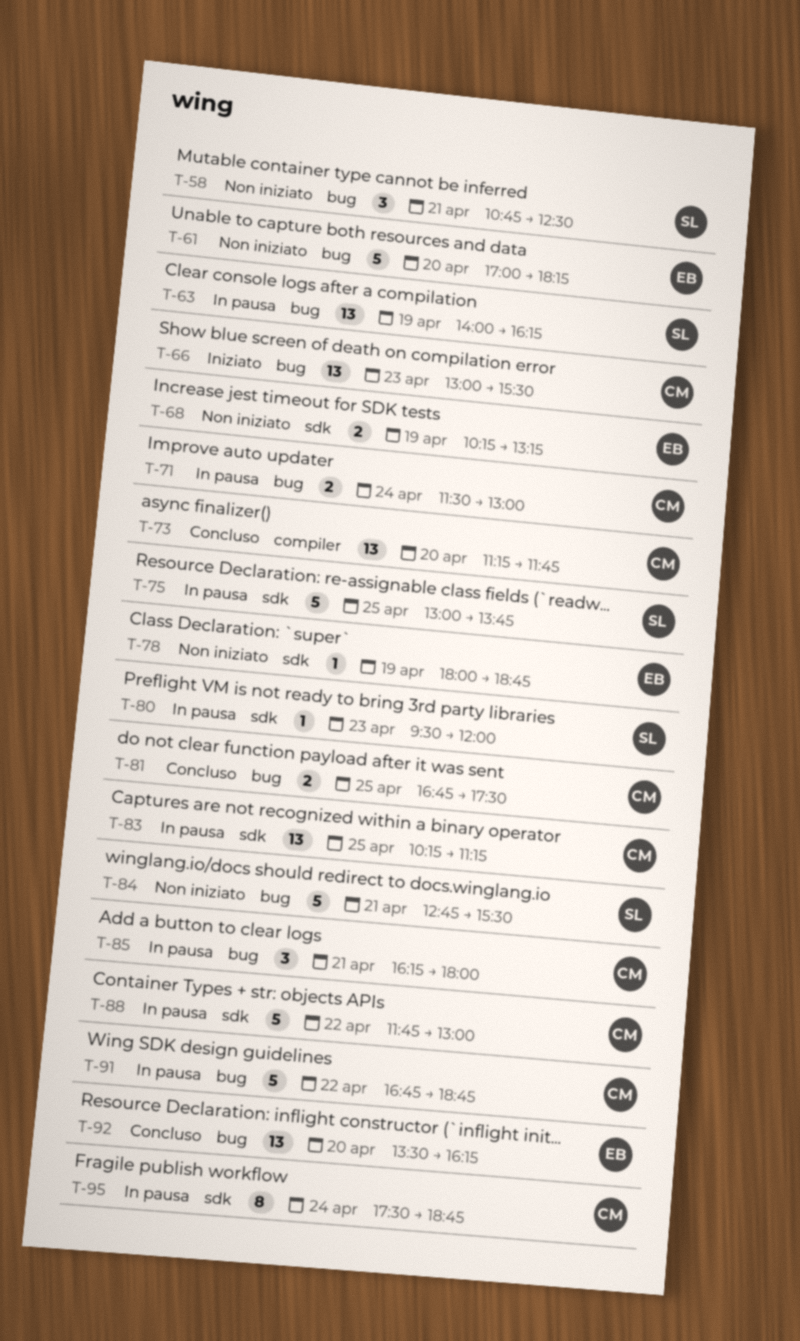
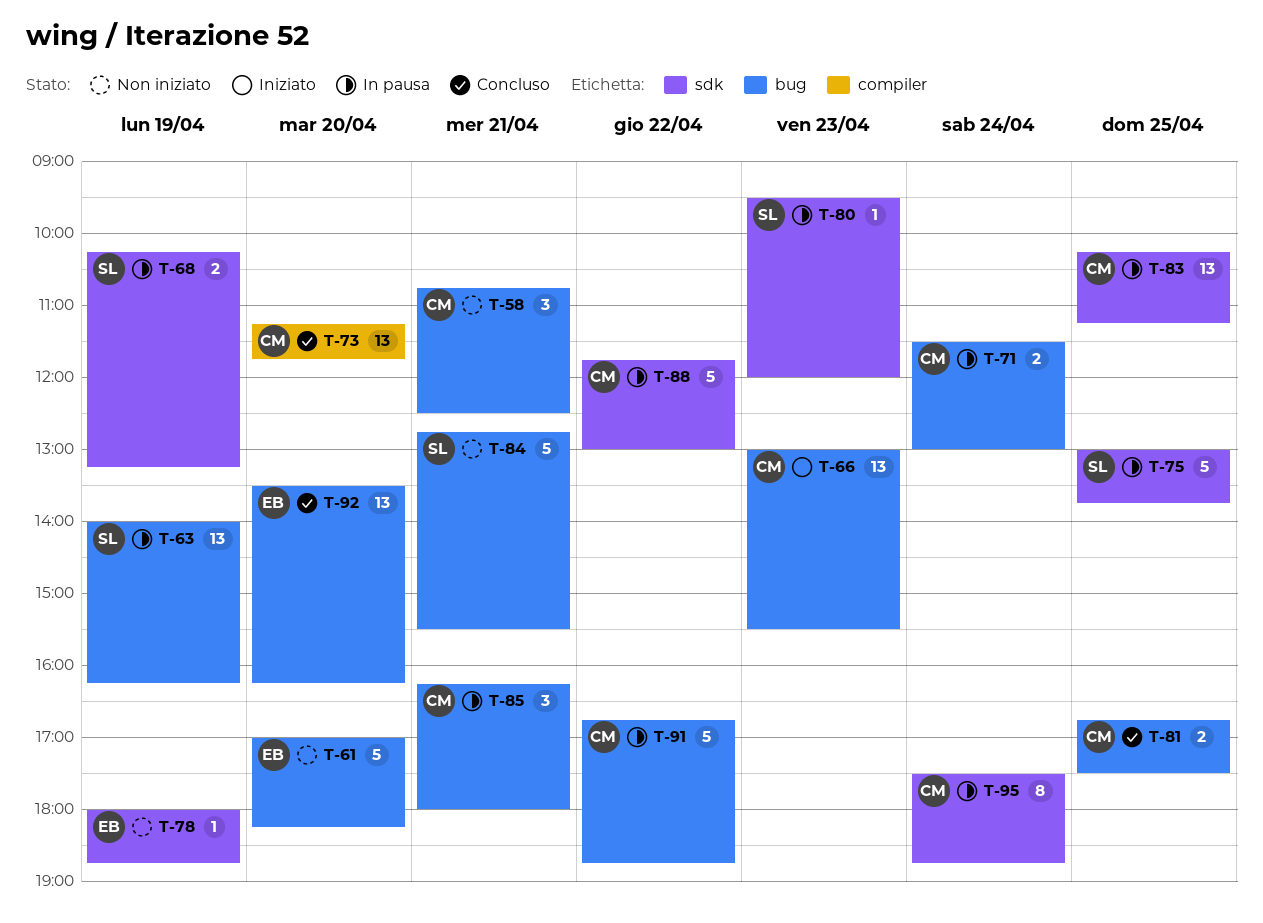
T-58, owner: SL -> CM
T-68, status: Non iniziato -> In pausa
T-68, owner: EB -> SL

